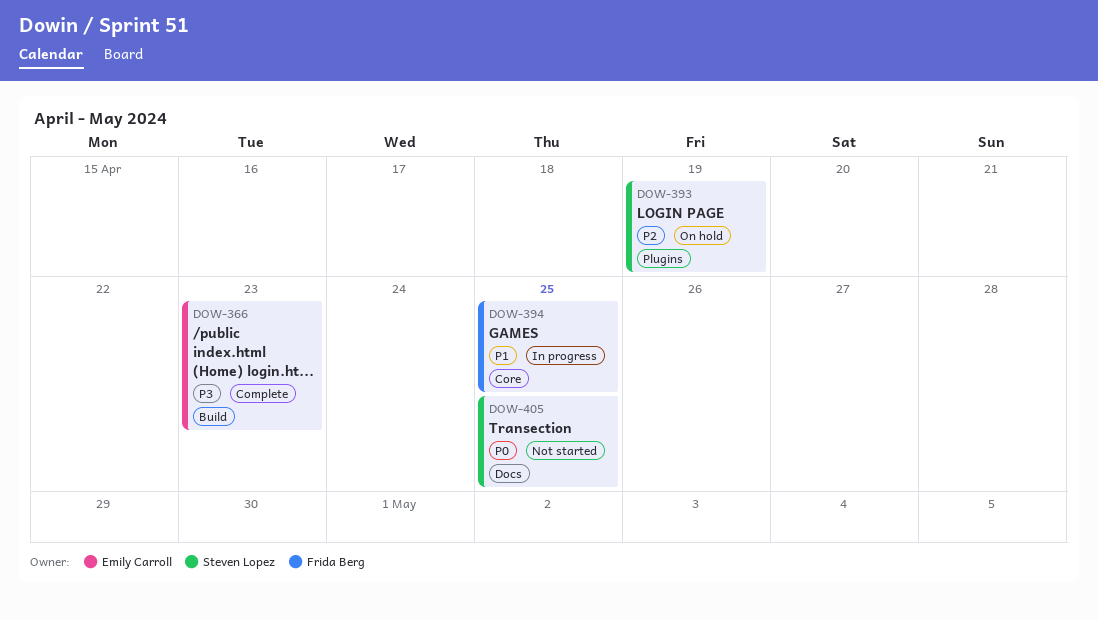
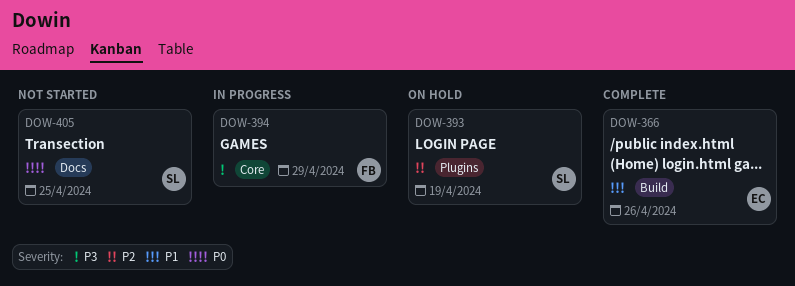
DOW-366, priority: P3 -> P1
DOW-366, due: Apr 23 -> Apr 26
DOW-394, priority: P1 -> P3
DOW-394, due: Apr 25 -> Apr 29

